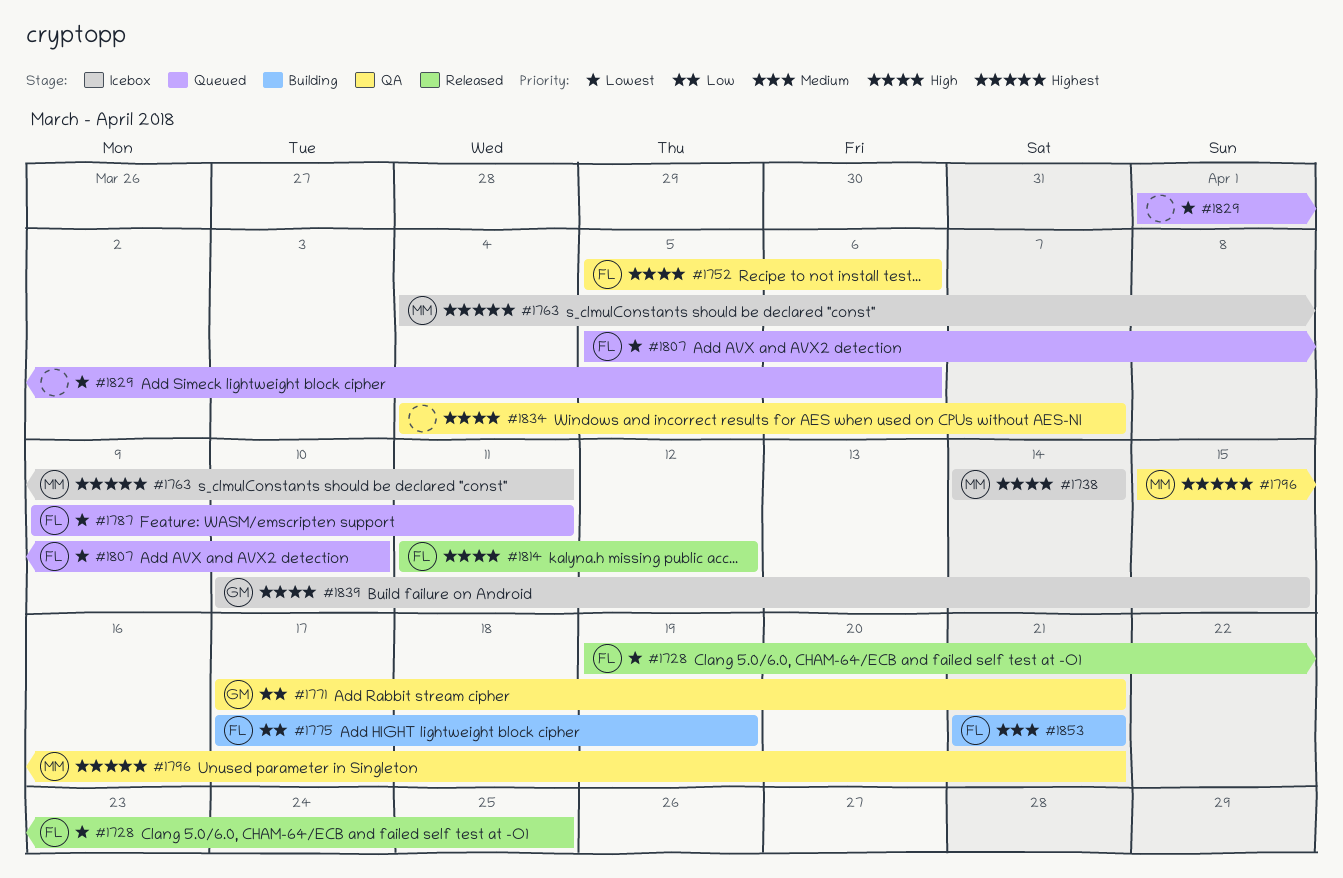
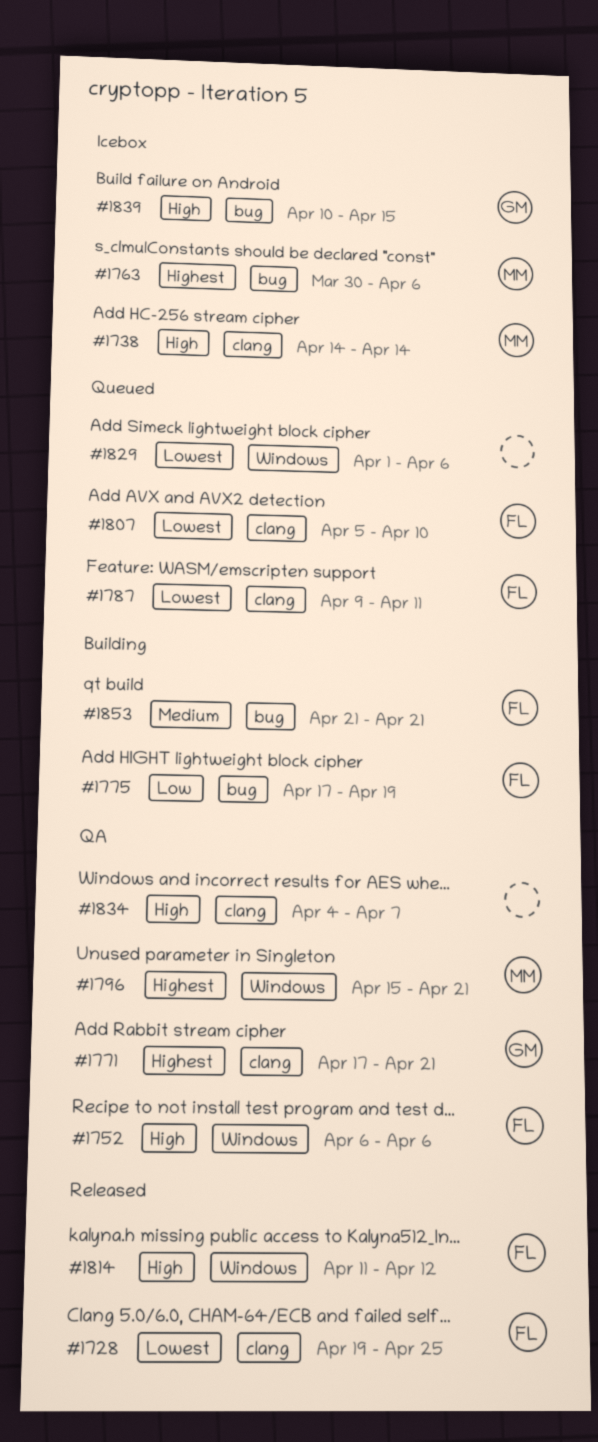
#1752, start: Apr 5 -> Apr 6
#1763, start: Apr 4 -> Mar 30
#1763, due: Apr 11 -> Apr 6
#1771, priority: Low -> Highest

